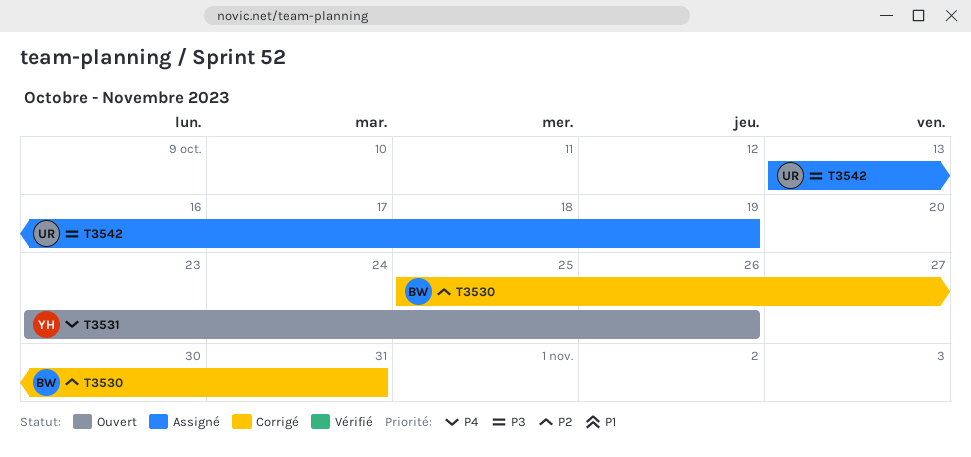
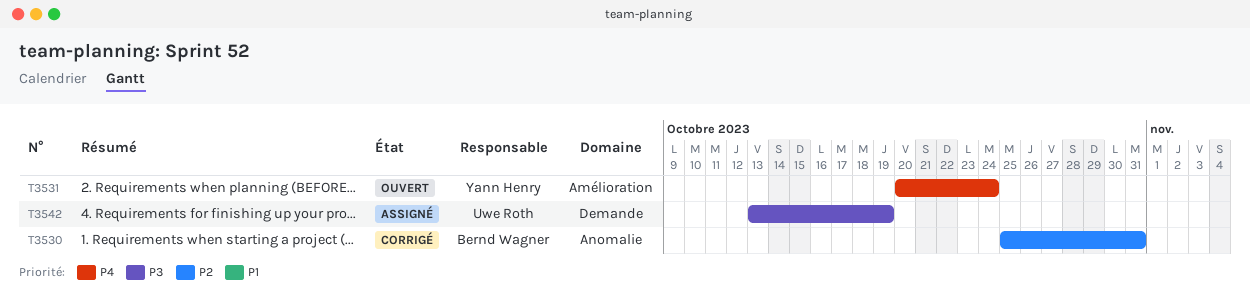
T3531, start: Oct 23 -> Oct 20
T3531, due: Oct 26 -> Oct 24

